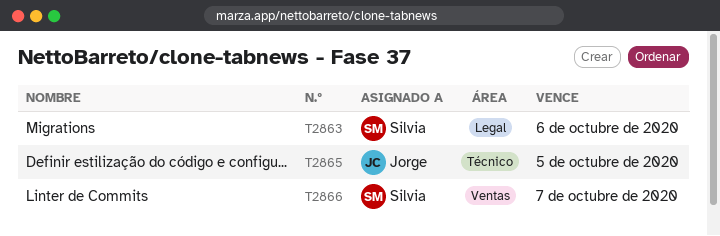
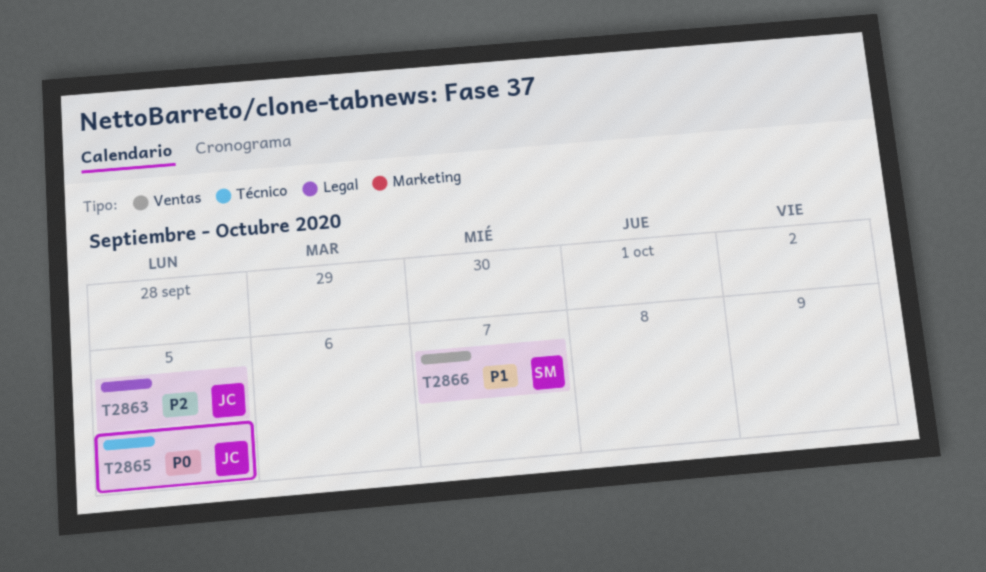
T2863, owner: Silvia -> Jorge
T2863, due: Oct 6 -> Oct 5

